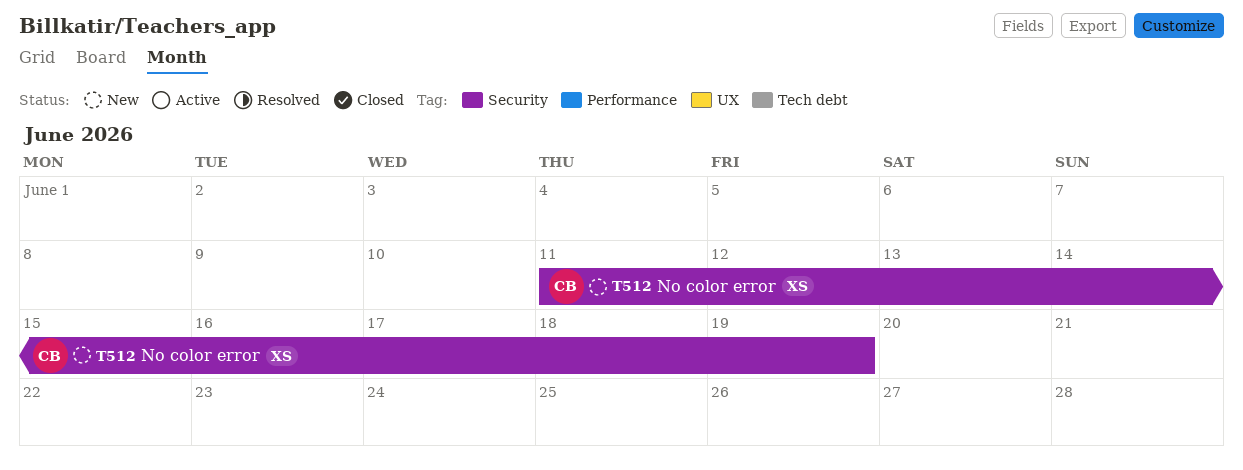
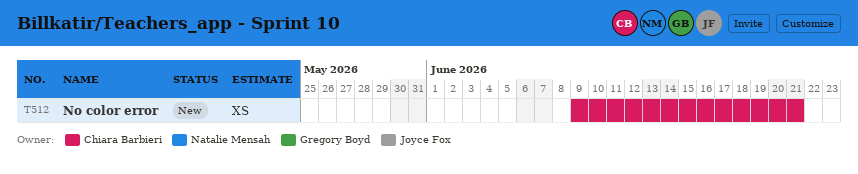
T512, start: Jun 11 -> Jun 9
T512, due: Jun 19 -> Jun 21

